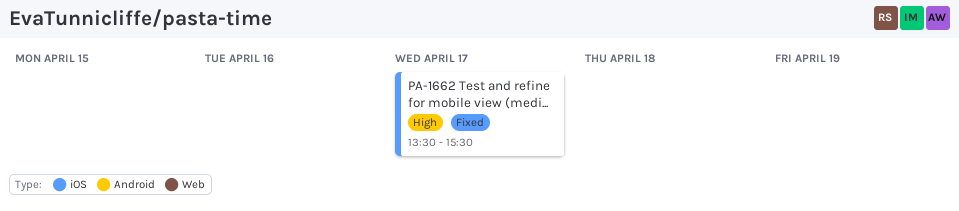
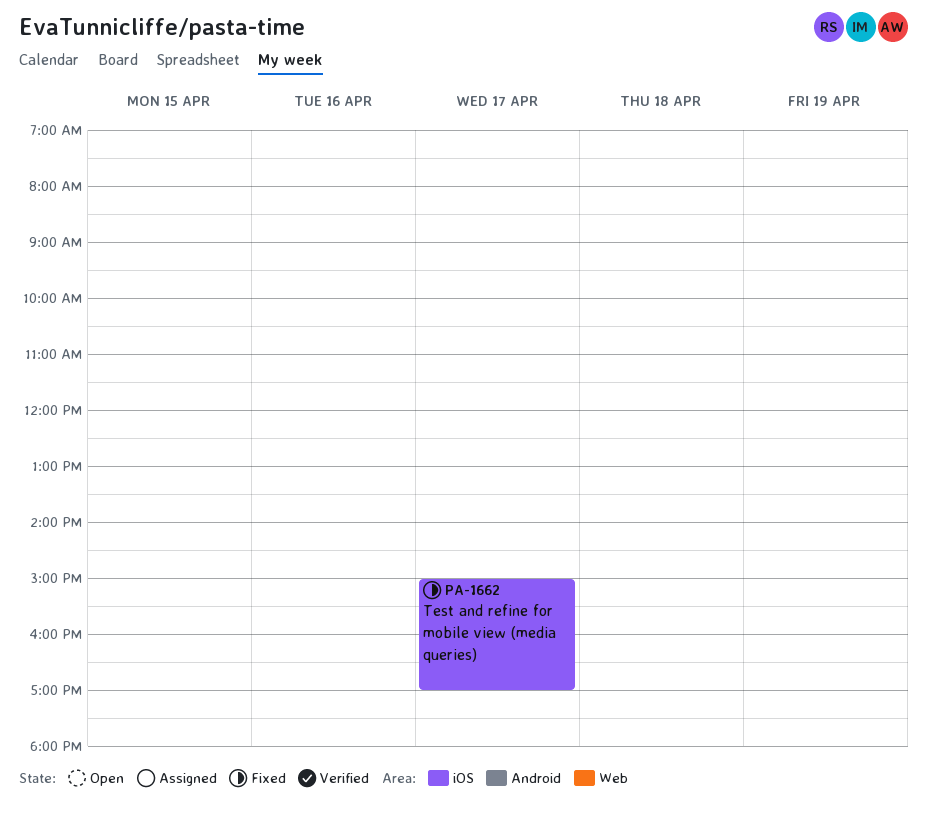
PA-1662, begins: 13:30 -> 15:00
PA-1662, ends: 15:30 -> 17:00

